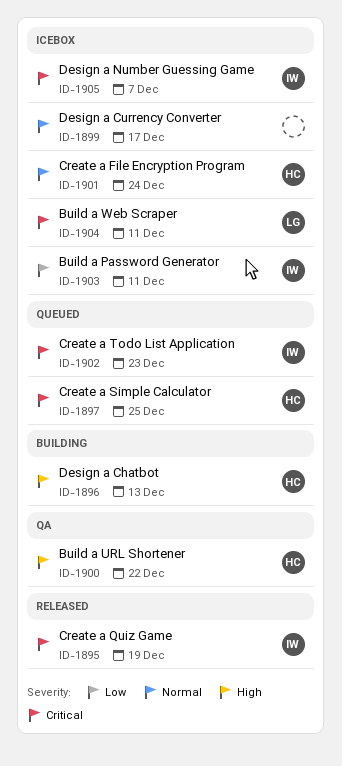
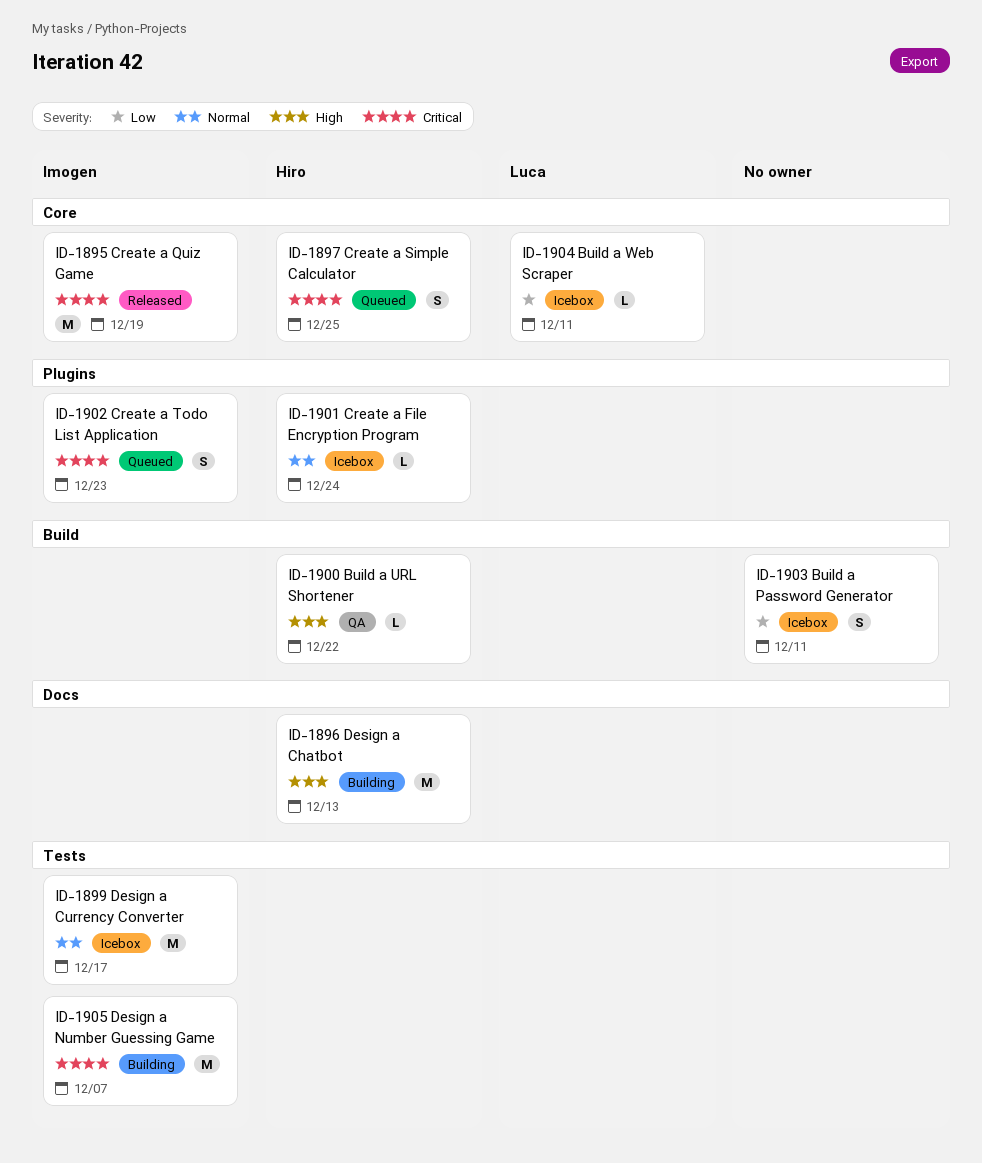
ID-1899, owner: none -> Imogen
ID-1903, owner: Imogen -> none
ID-1904, priority: Critical -> Low
ID-1905, status: Icebox -> Building

